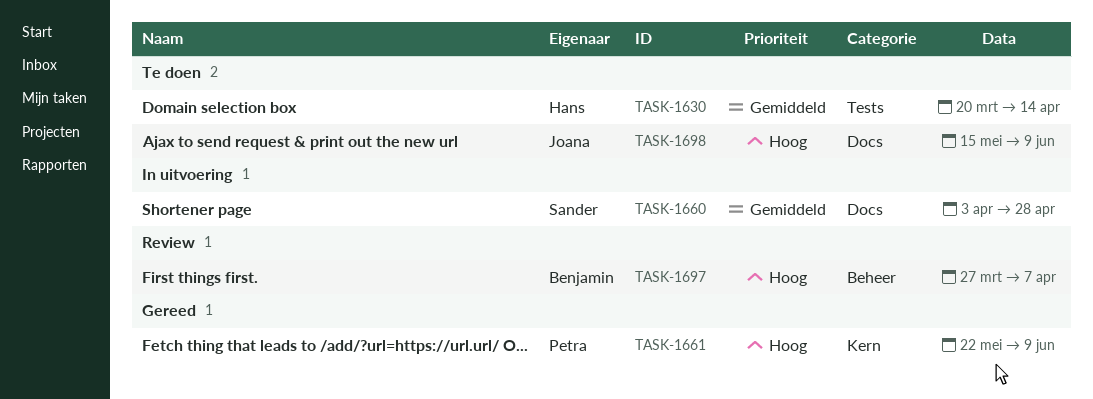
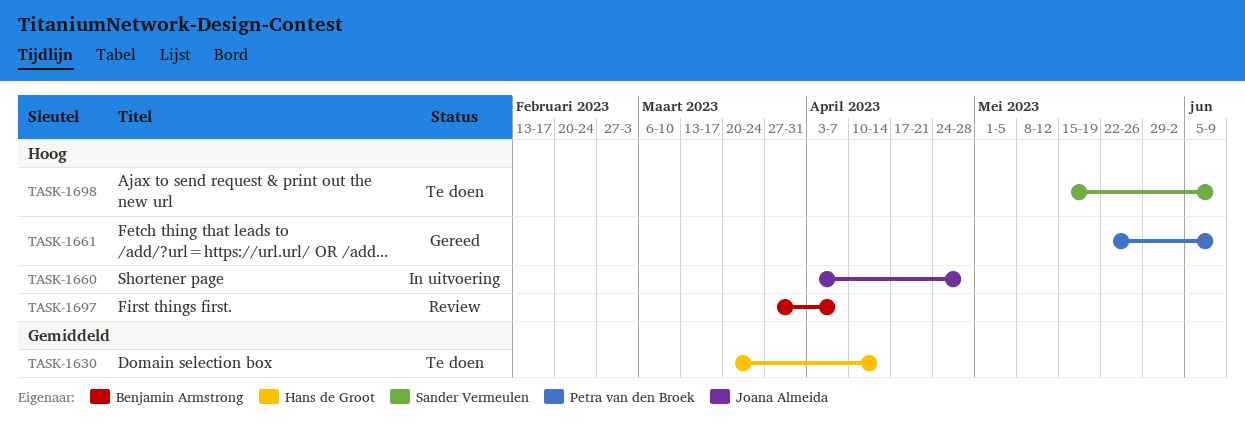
TASK-1660, owner: Sander Vermeulen -> Joana Almeida
TASK-1660, priority: Gemiddeld -> Hoog
TASK-1698, owner: Joana Almeida -> Sander Vermeulen

